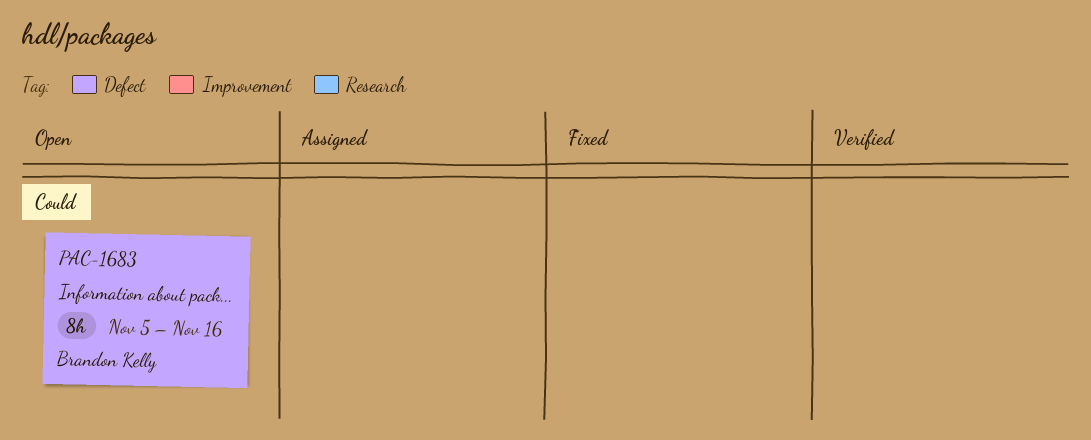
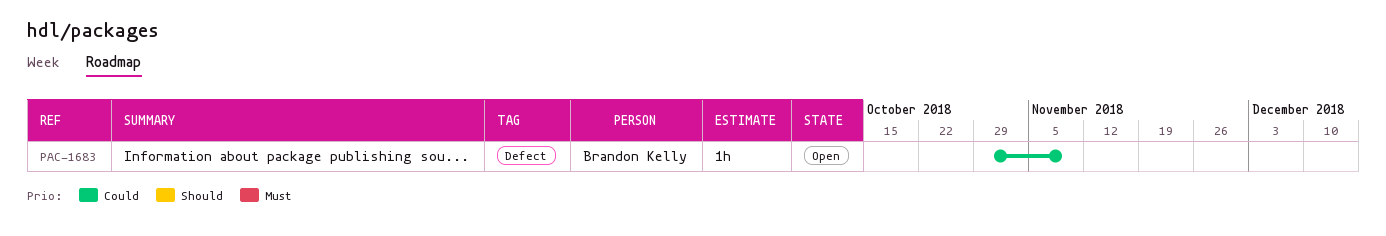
PAC-1683, estimate: 8h -> 1h
PAC-1683, start: Nov 5 -> Oct 29
PAC-1683, due: Nov 16 -> Nov 9

